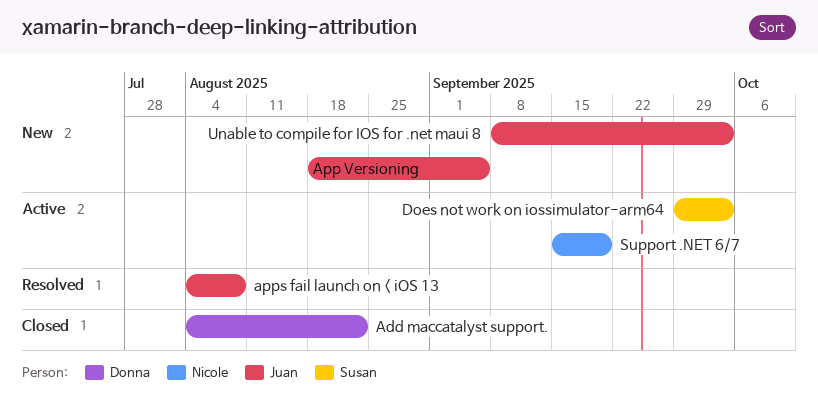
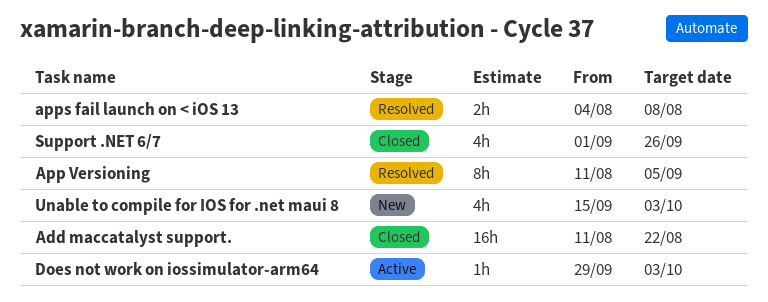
Add maccatalyst support., start: Aug 4 -> Aug 11
App Versioning, status: New -> Resolved
App Versioning, start: Aug 18 -> Aug 11
Support .NET 6/7, status: Active -> Closed
Support .NET 6/7, start: Sep 15 -> Sep 1
Support .NET 6/7, due: Sep 19 -> Sep 26
Unable to compile for IOS for .net maui 8, start: Sep 8 -> Sep 15

